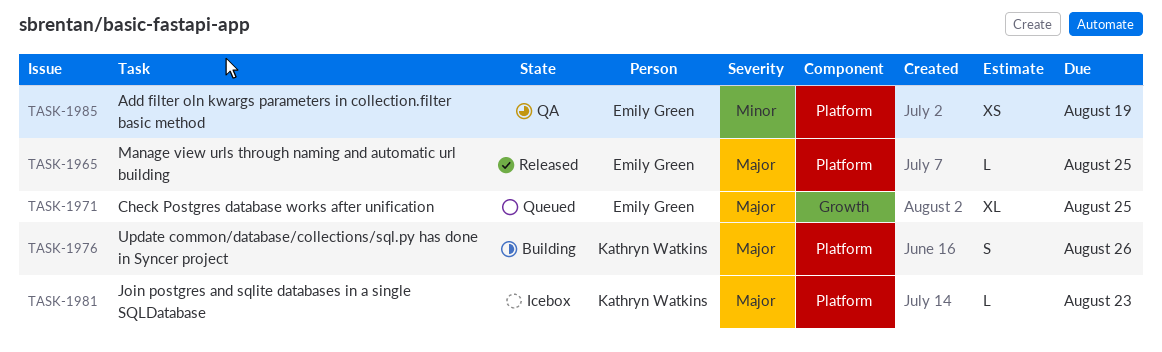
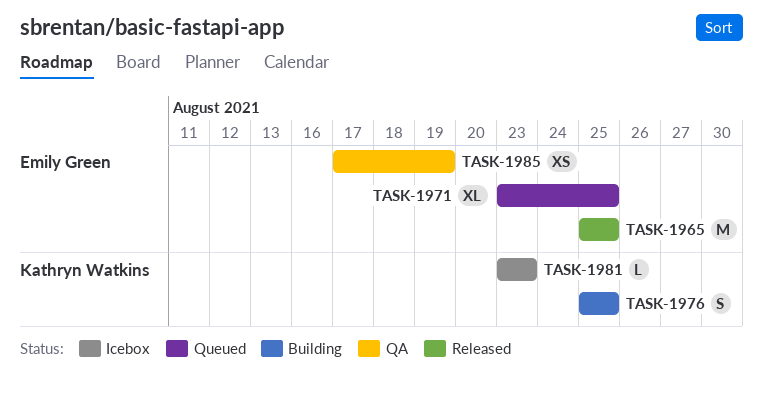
TASK-1965, estimate: L -> M
TASK-1976, due: Aug 26 -> Aug 25

